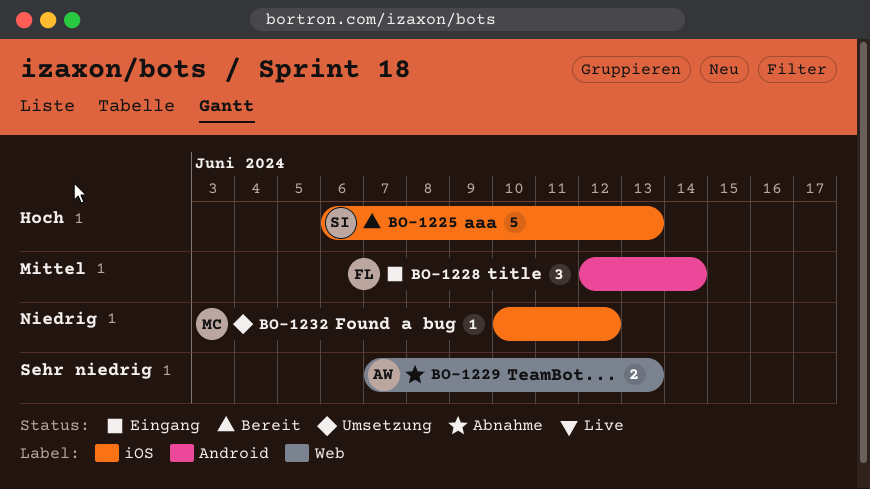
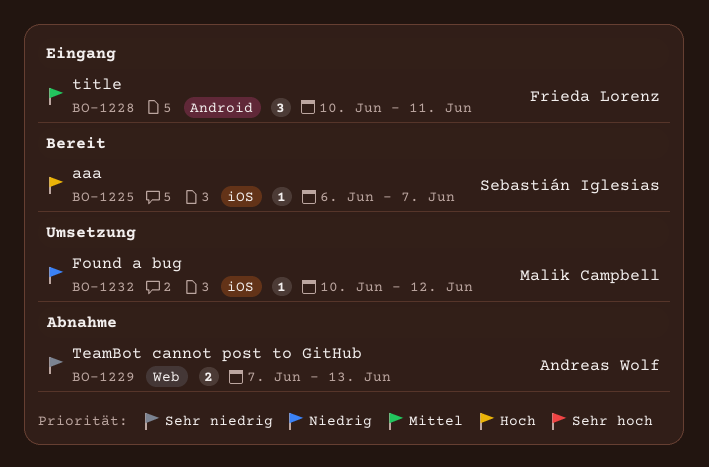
BO-1225, estimate: 5 -> 1
BO-1225, due: Jun 13 -> Jun 7
BO-1228, start: Jun 12 -> Jun 10
BO-1228, due: Jun 14 -> Jun 11

